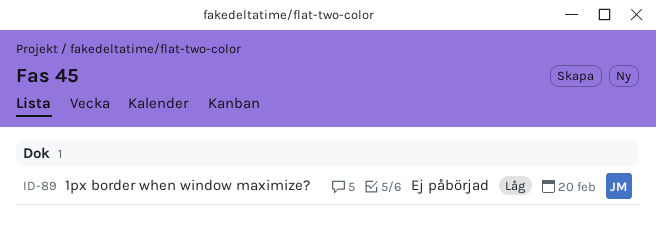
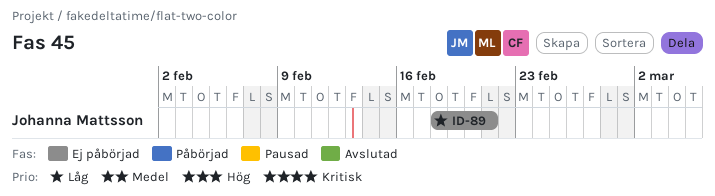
ID-89, due: Feb 20 -> Feb 21

